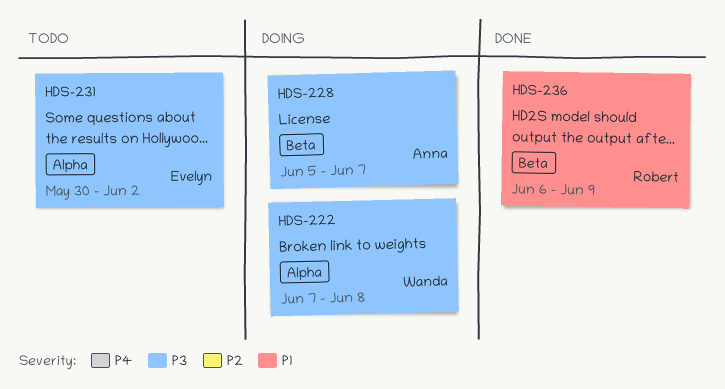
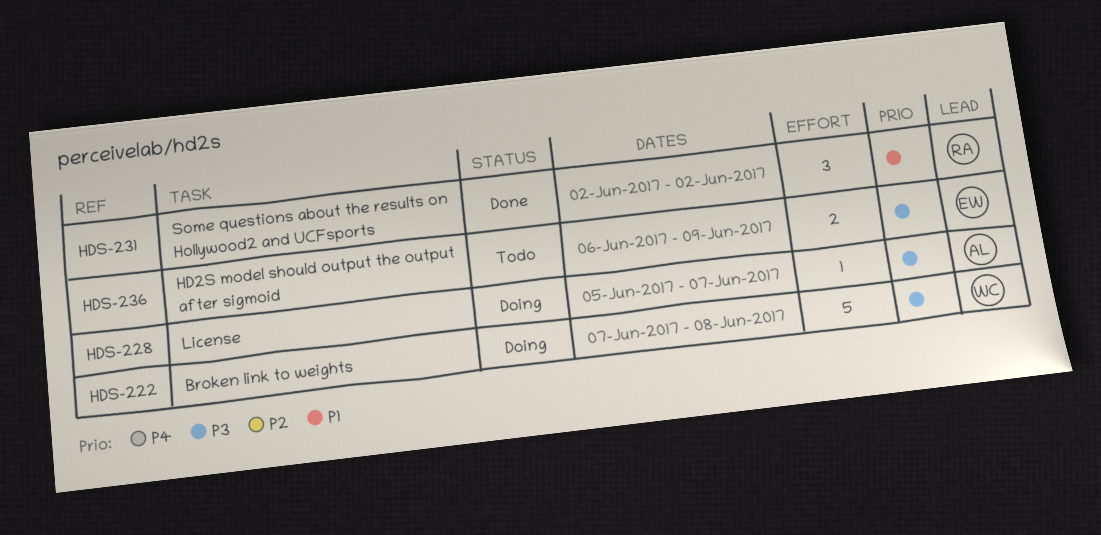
HDS-231, status: Todo -> Done
HDS-231, owner: Evelyn -> Robert
HDS-231, priority: P3 -> P1
HDS-231, start: May 30 -> Jun 2
HDS-236, status: Done -> Todo
HDS-236, owner: Robert -> Evelyn
HDS-236, priority: P1 -> P3

